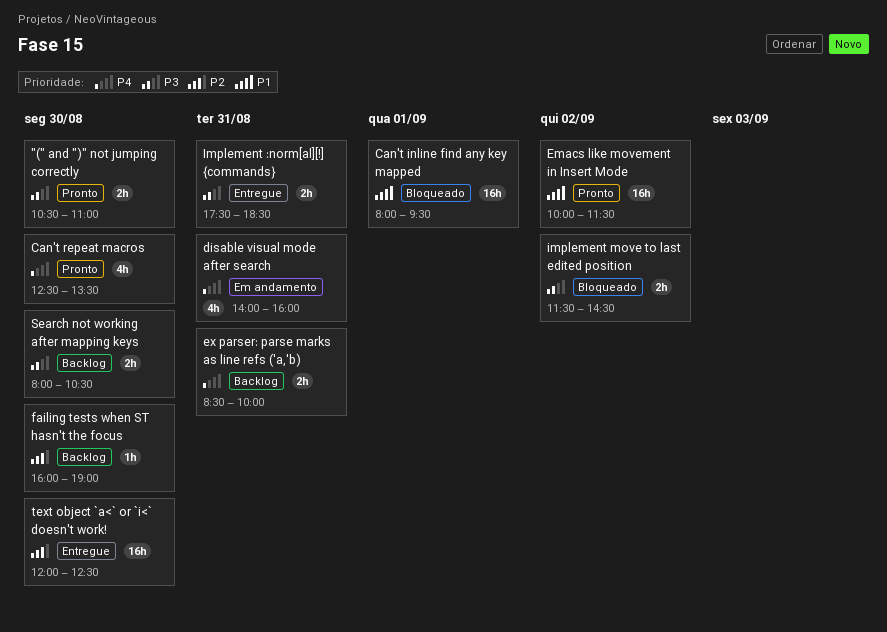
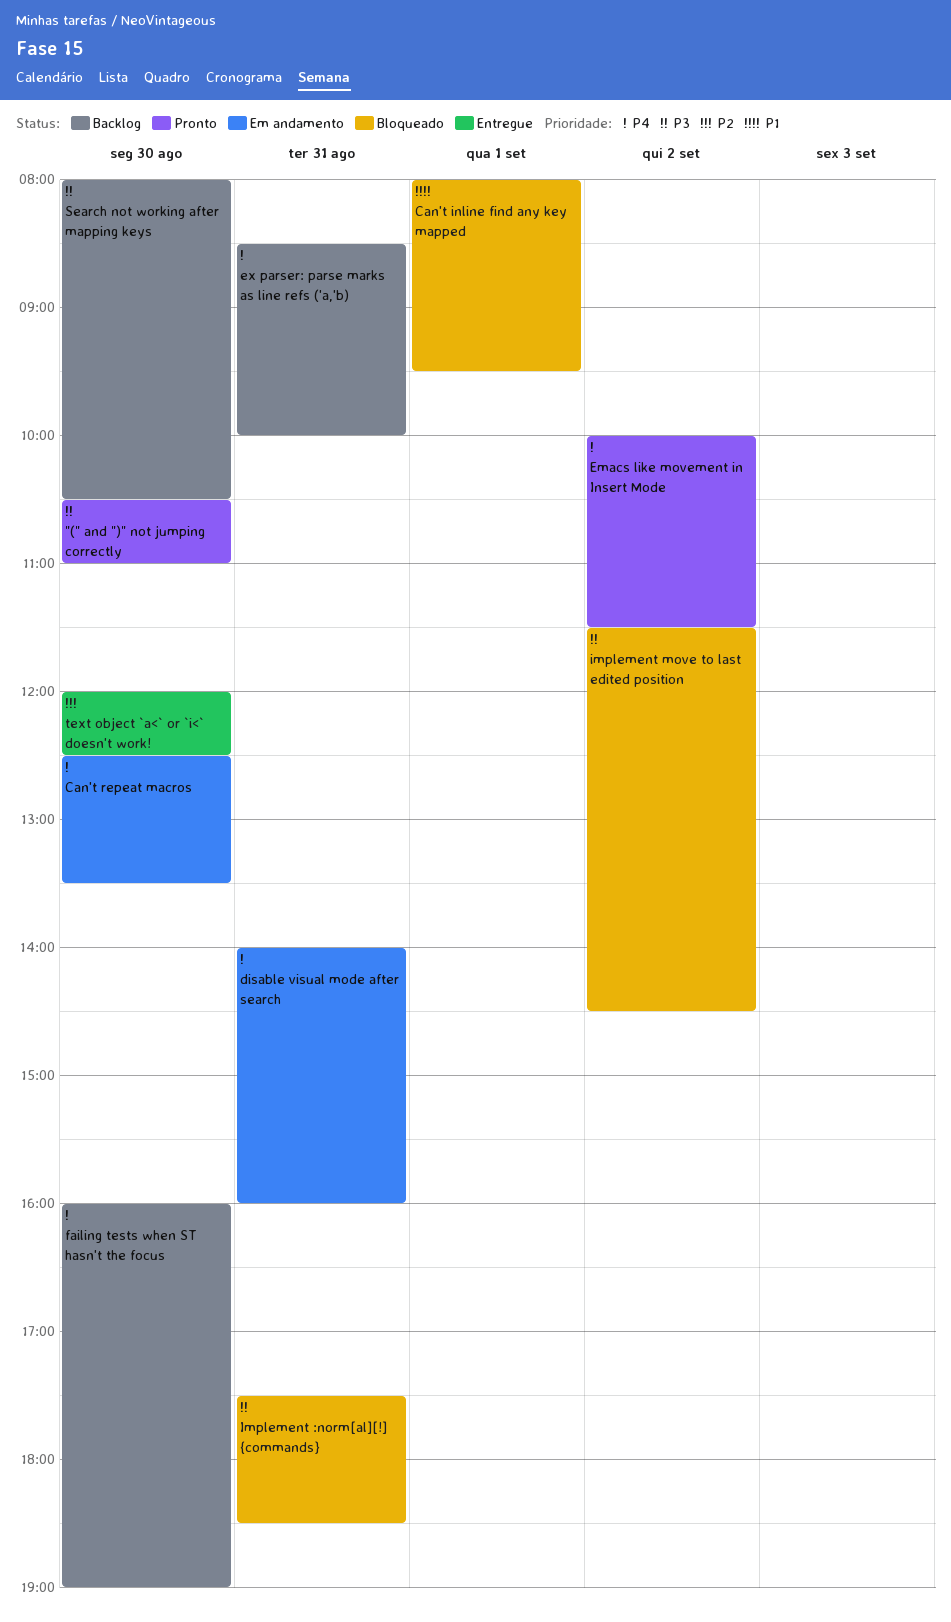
Can't repeat macros, status: Pronto -> Em andamento
Emacs like movement in Insert Mode, priority: P1 -> P4
failing tests when ST hasn't the focus, priority: P2 -> P4
Implement :norm[al][!] {commands}, status: Entregue -> Bloqueado

